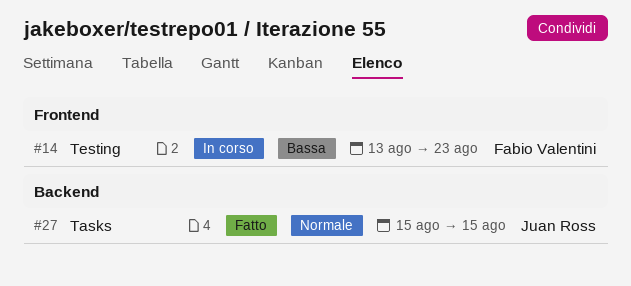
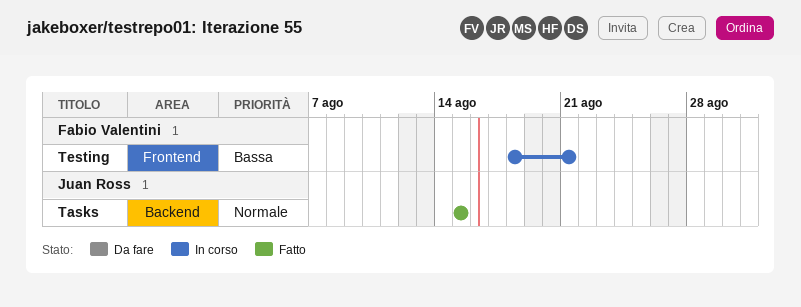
Testing, start: Aug 13 -> Aug 18
Testing, due: Aug 23 -> Aug 21

